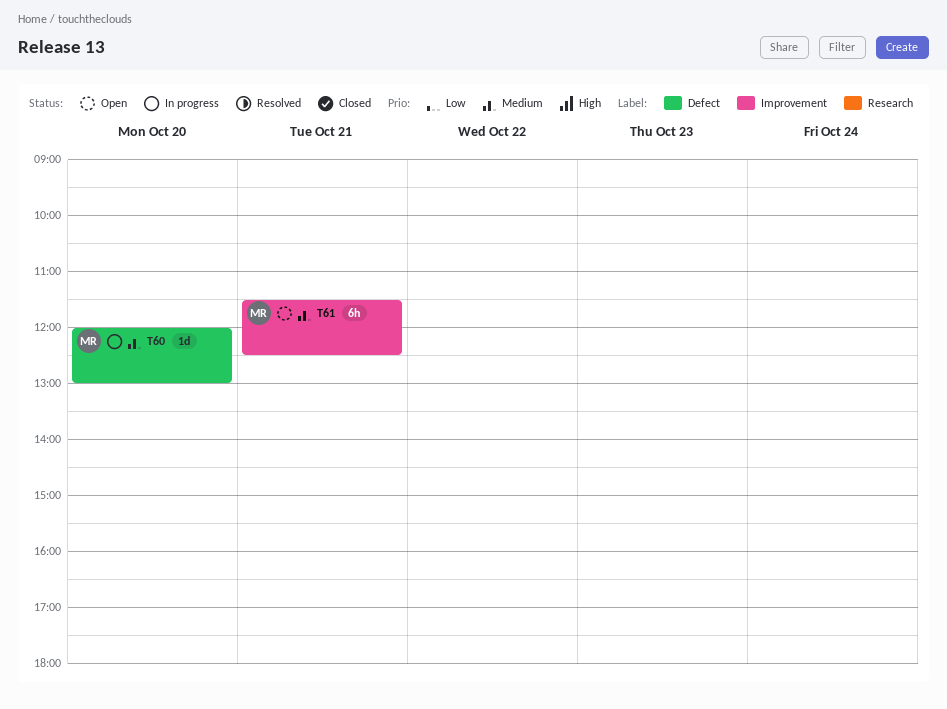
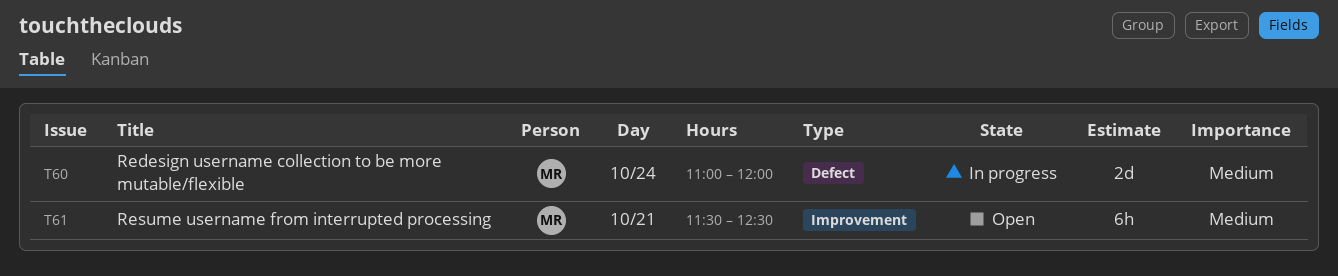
T60, estimate: 1d -> 2d
T60, day: Oct 20 -> Oct 24
T60, begins: 12:00 -> 11:00
T60, ends: 13:00 -> 12:00

